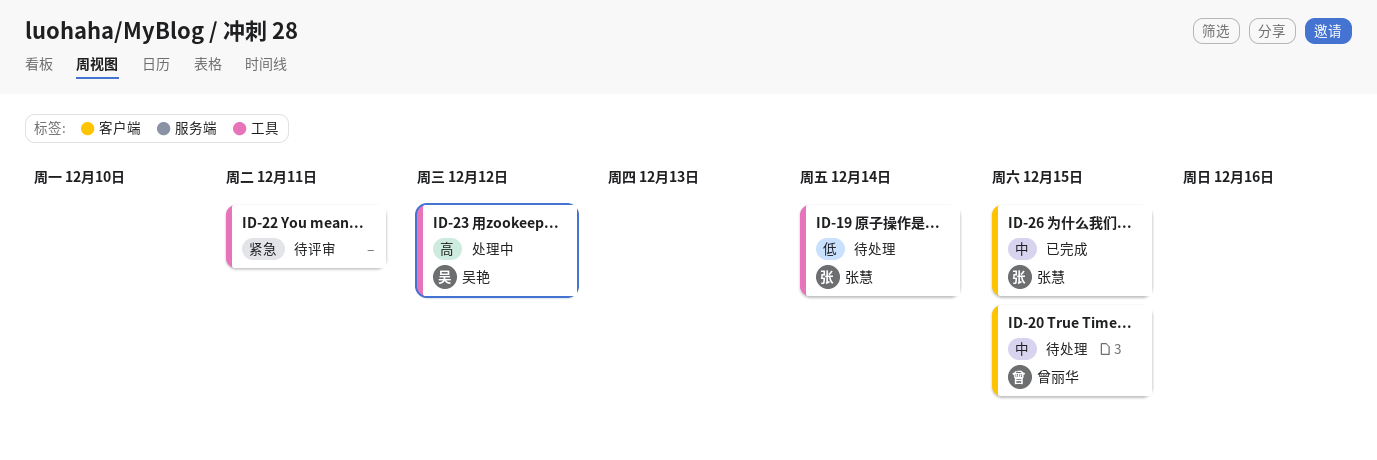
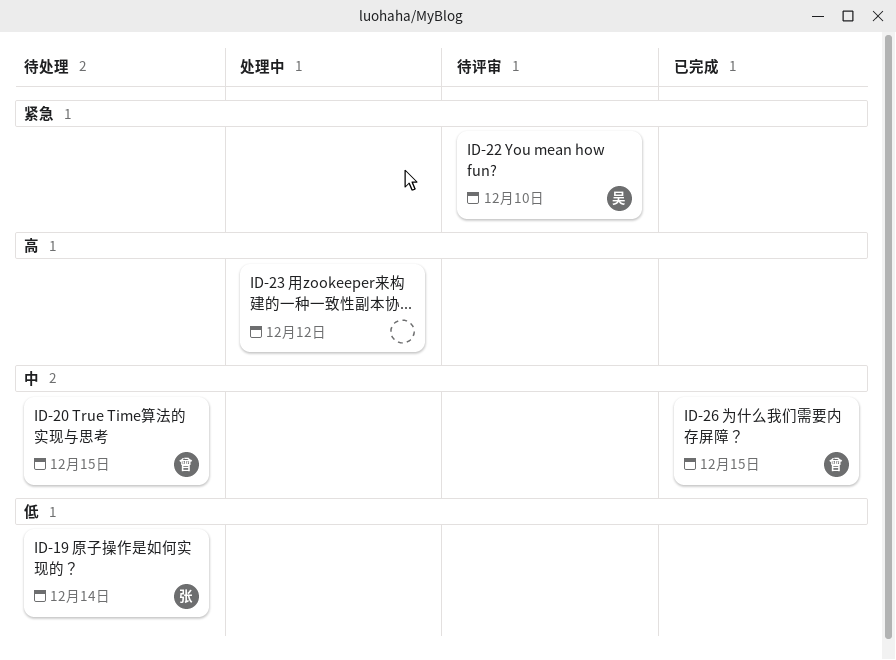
ID-22, owner: none -> 吴艳
ID-22, due: Dec 11 -> Dec 10
ID-23, owner: 吴艳 -> none
ID-26, owner: 张慧 -> 曾丽华

